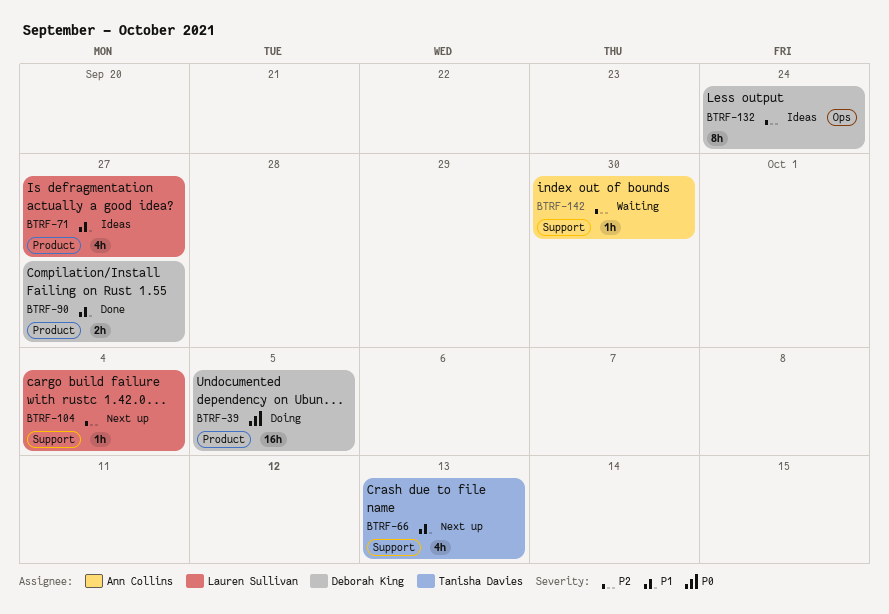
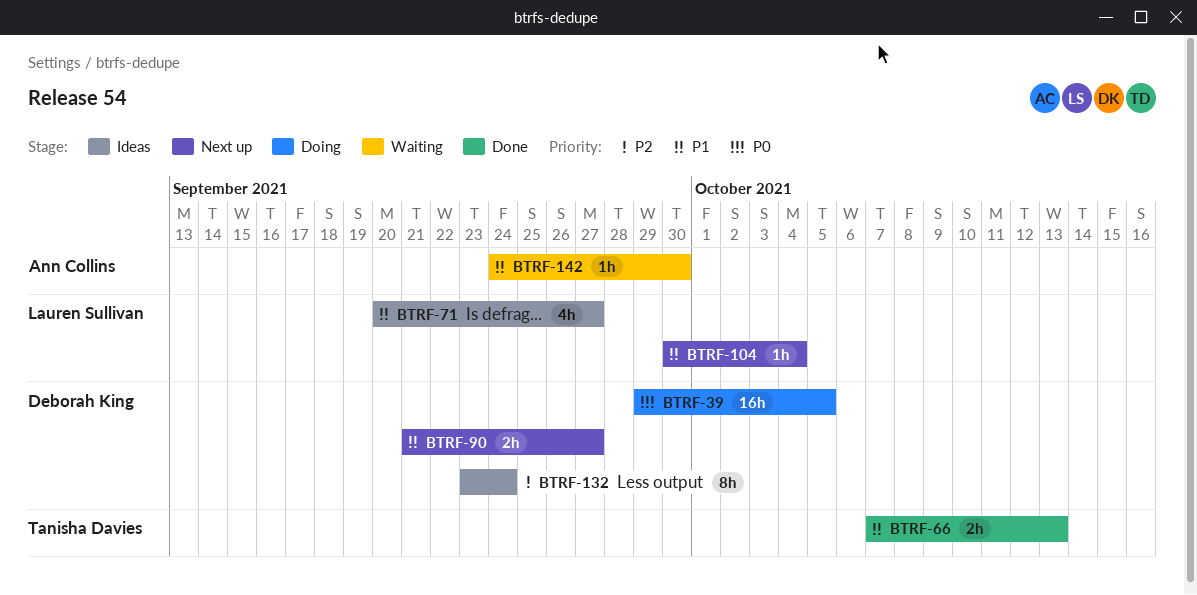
BTRF-66, status: Next up -> Done
BTRF-66, estimate: 4h -> 2h
BTRF-90, status: Done -> Next up
BTRF-104, priority: P2 -> P1
BTRF-142, priority: P2 -> P1

